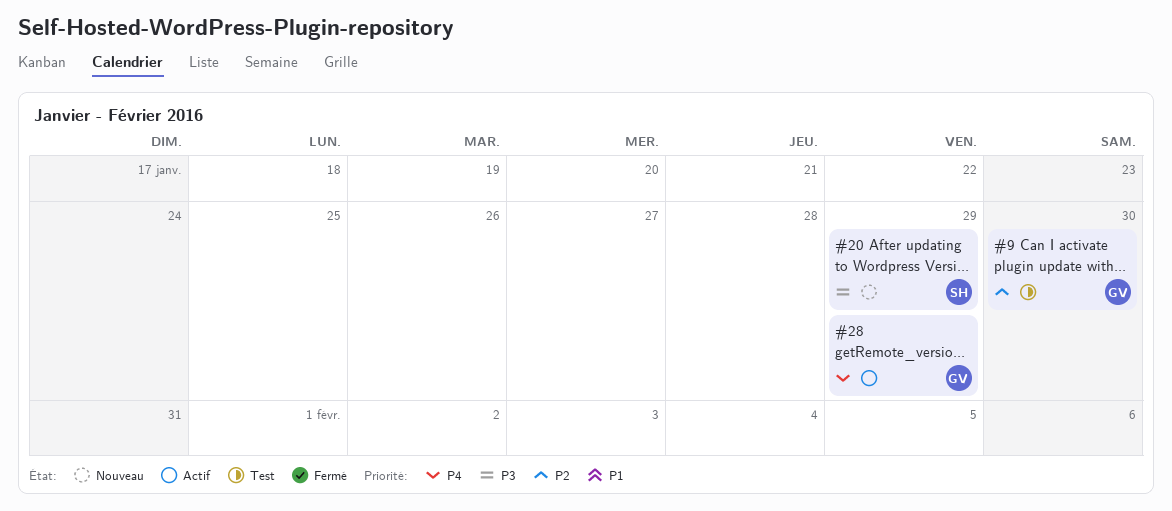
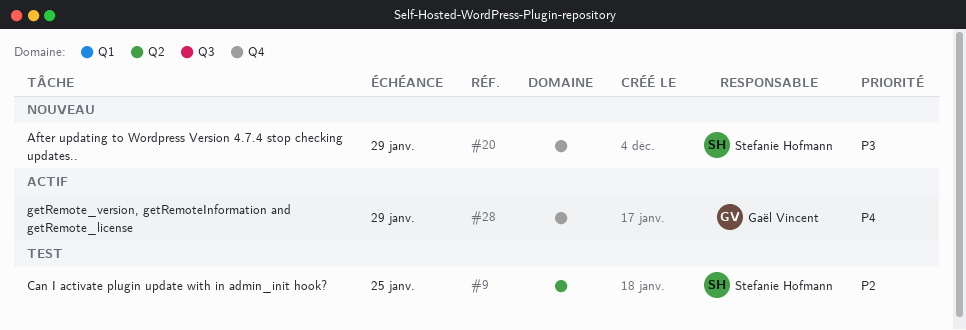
#9, owner: Gaël Vincent -> Stefanie Hofmann
#9, due: Jan 30 -> Jan 25

